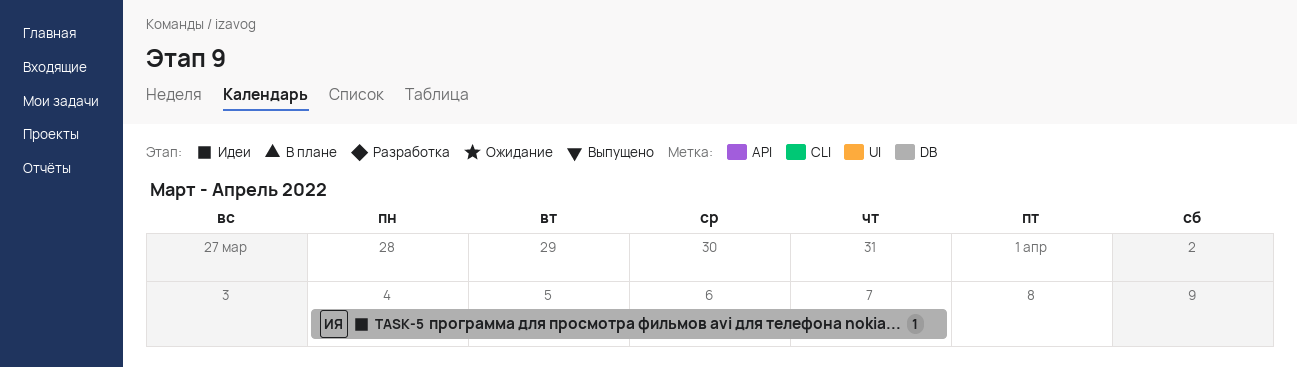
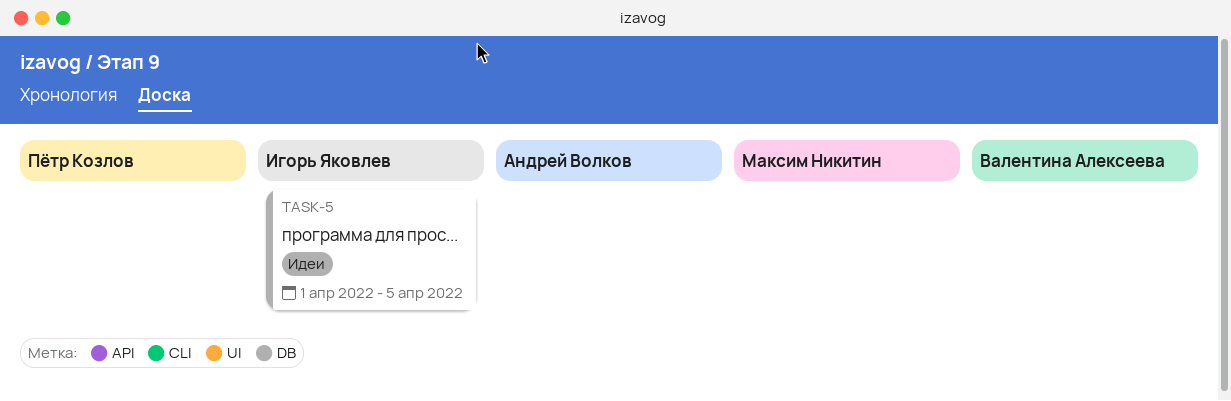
TASK-5, start: Apr 4 -> Apr 1
TASK-5, due: Apr 7 -> Apr 5

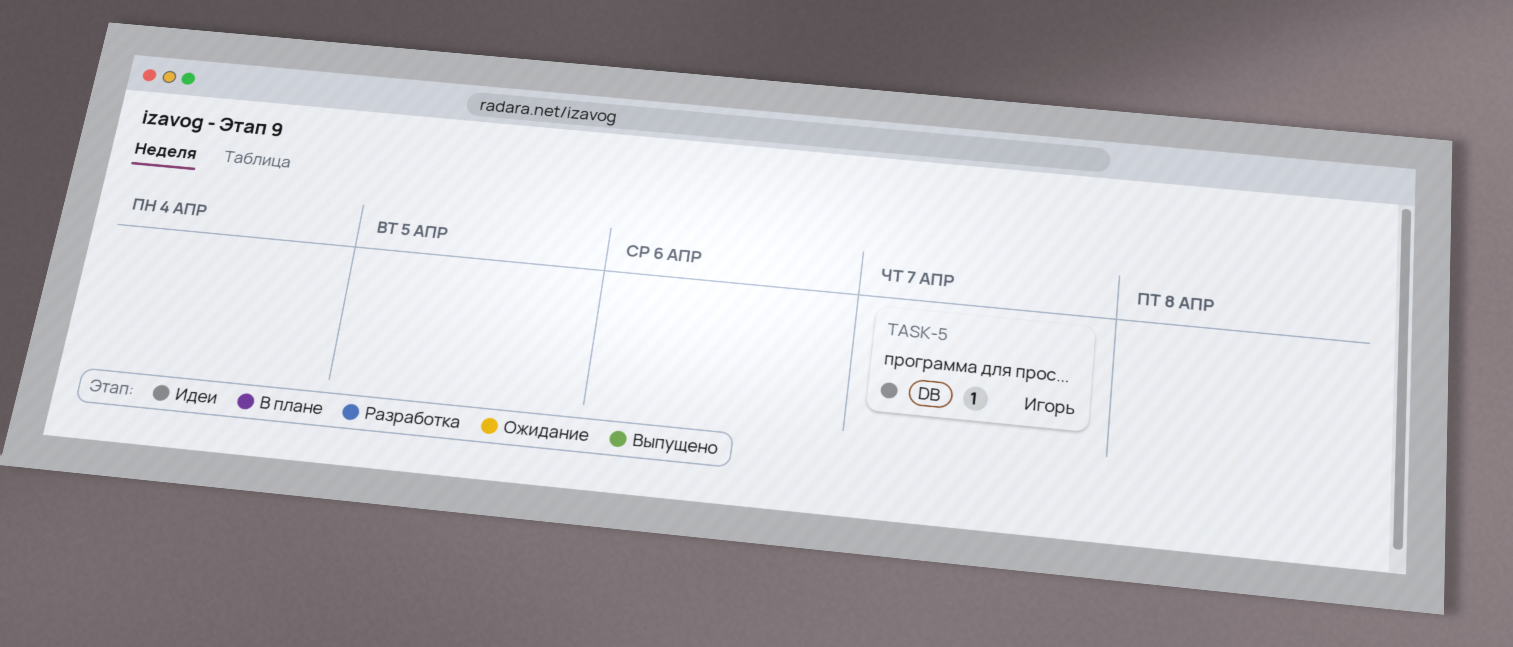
TASK-5, due: Apr 5 -> Apr 7

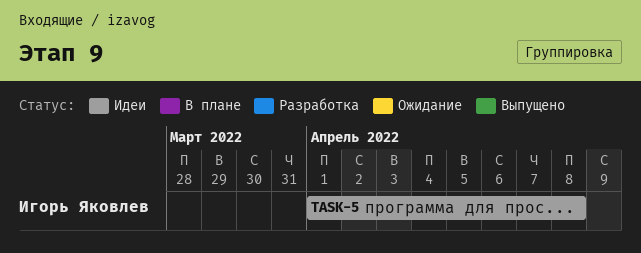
TASK-5, due: Apr 7 -> Apr 8

